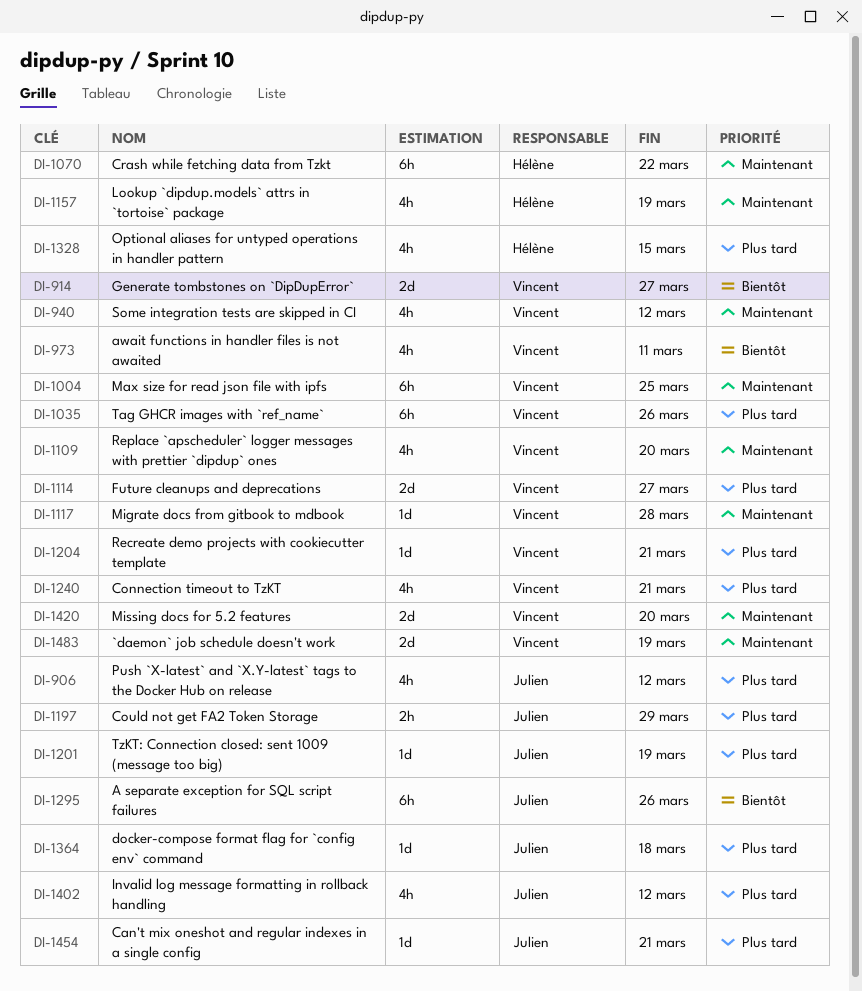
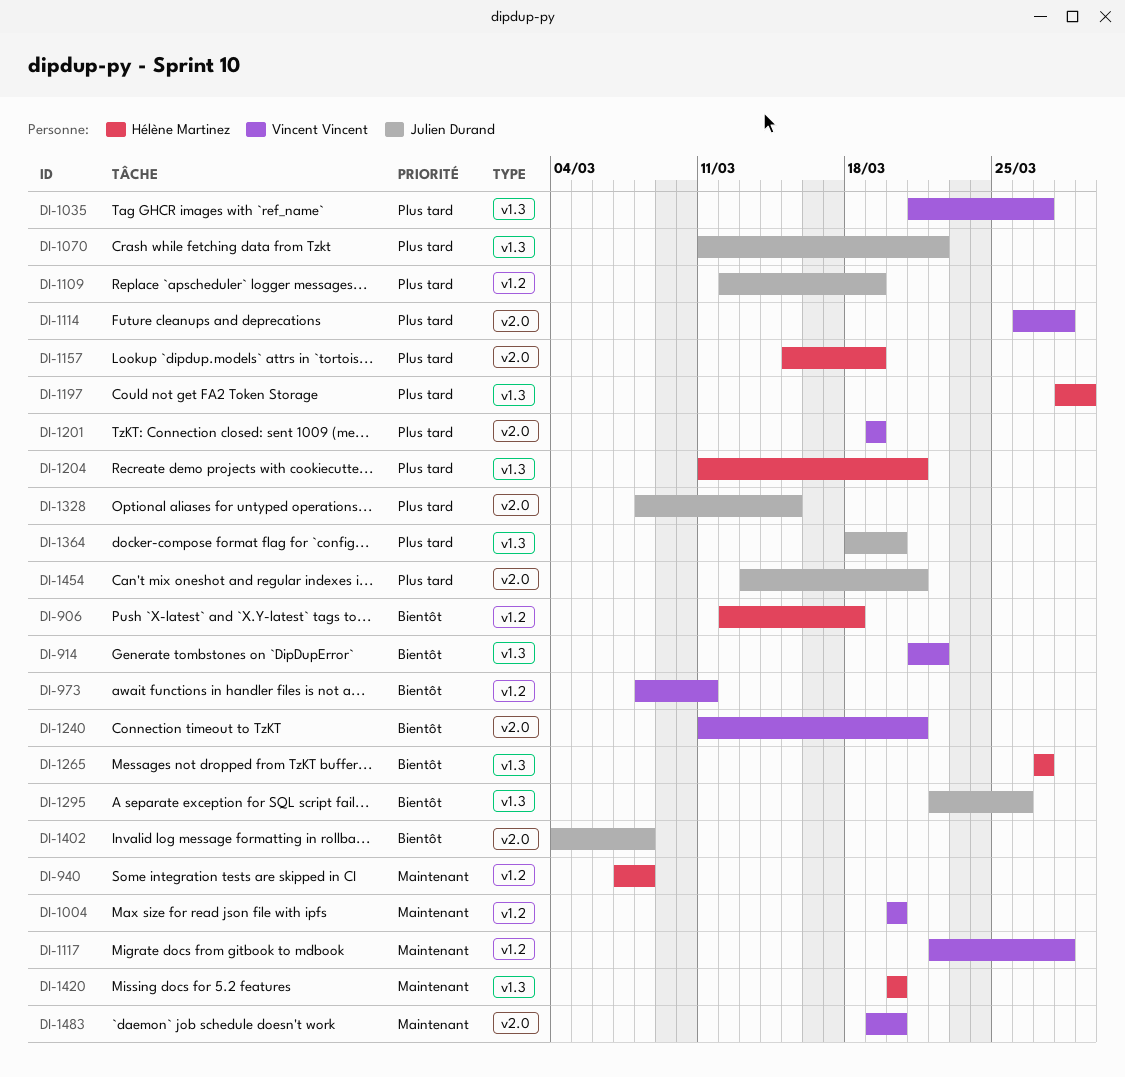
DI-906, owner: Julien Durand -> Hélène Martinez
DI-906, priority: Plus tard -> Bientôt
DI-906, due: Mar 12 -> Mar 18
DI-914, due: Mar 27 -> Mar 22
DI-940, owner: Vincent Vincent -> Hélène Martinez
DI-940, due: Mar 12 -> Mar 8
DI-1004, due: Mar 25 -> Mar 20
DI-1035, due: Mar 26 -> Mar 27
DI-1070, owner: Hélène Martinez -> Julien Durand
DI-1070, priority: Maintenant -> Plus tard
DI-1109, owner: Vincent Vincent -> Julien Durand
DI-1109, priority: Maintenant -> Plus tard
DI-1109, due: Mar 20 -> Mar 19
DI-1114, due: Mar 27 -> Mar 28
DI-1157, priority: Maintenant -> Plus tard
DI-1197, owner: Julien Durand -> Hélène Martinez
DI-1201, owner: Julien Durand -> Vincent Vincent
DI-1204, owner: Vincent Vincent -> Hélène Martinez
DI-1240, priority: Plus tard -> Bientôt
DI-1265: none -> present
DI-1328, owner: Hélène Martinez -> Julien Durand
DI-1364, due: Mar 18 -> Mar 20
DI-1402, priority: Plus tard -> Bientôt
DI-1402, due: Mar 12 -> Mar 8
DI-1420, owner: Vincent Vincent -> Hélène Martinez
DI-1483, due: Mar 19 -> Mar 20

